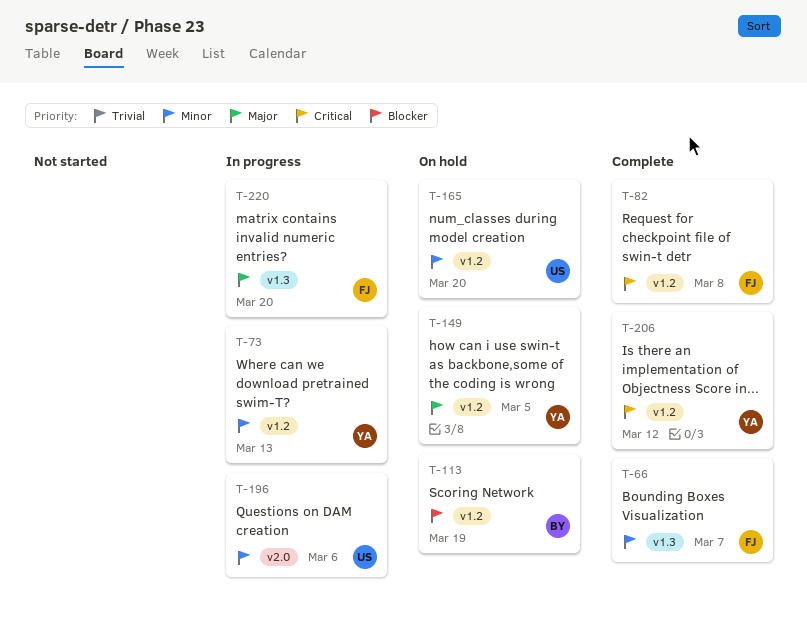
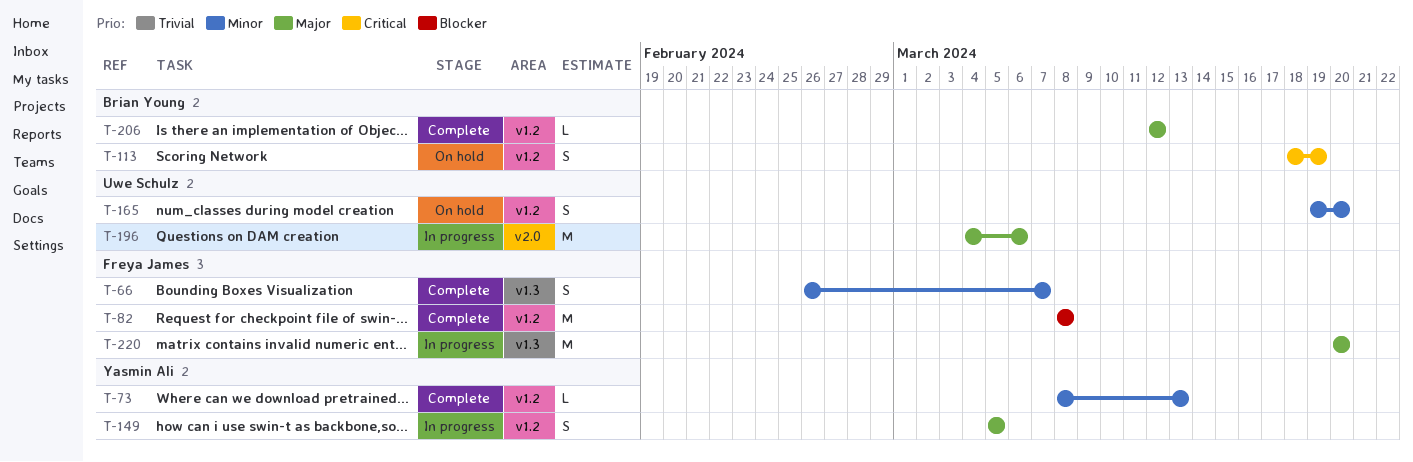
T-73, status: In progress -> Complete
T-82, priority: Critical -> Blocker
T-113, priority: Blocker -> Critical
T-149, status: On hold -> In progress
T-196, priority: Minor -> Major
T-206, owner: Yasmin Ali -> Brian Young
T-206, priority: Critical -> Major

